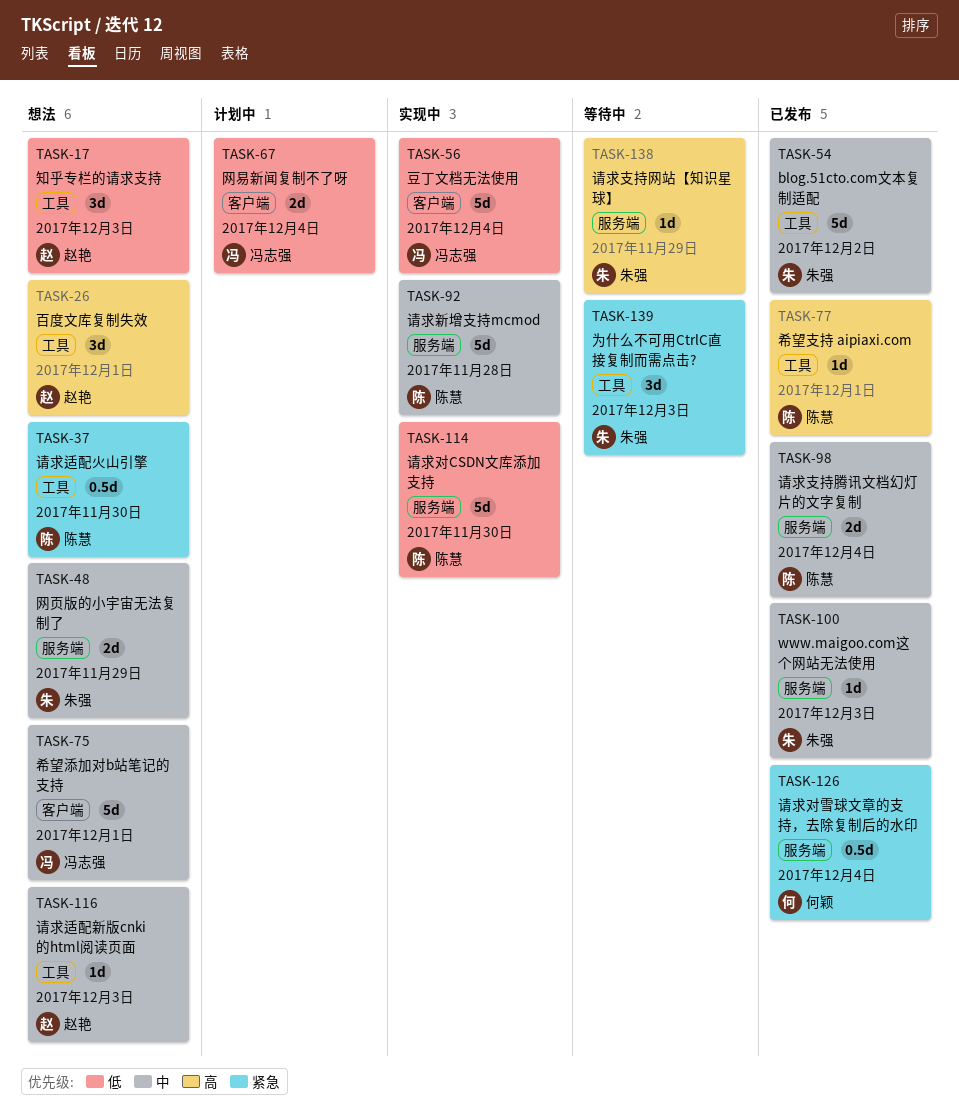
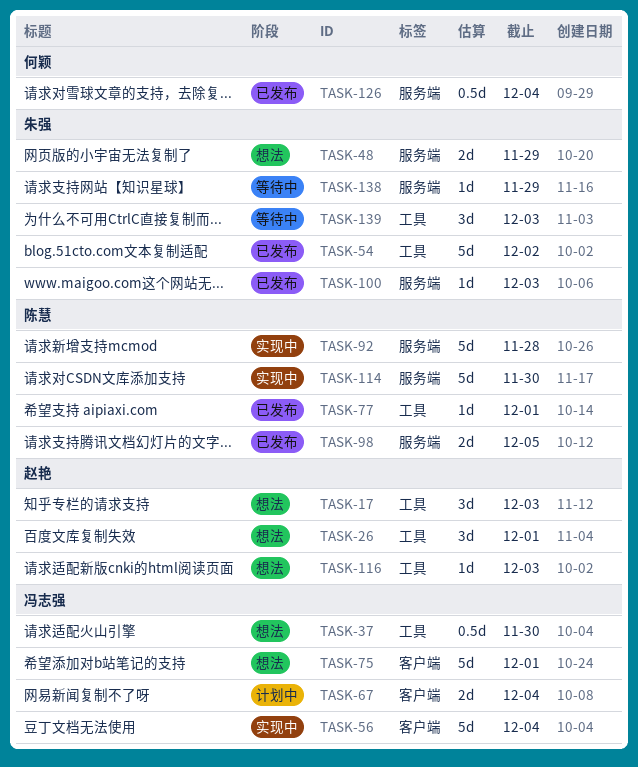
TASK-37, owner: 陈慧 -> 冯志强
TASK-98, due: Dec 4 -> Dec 5

